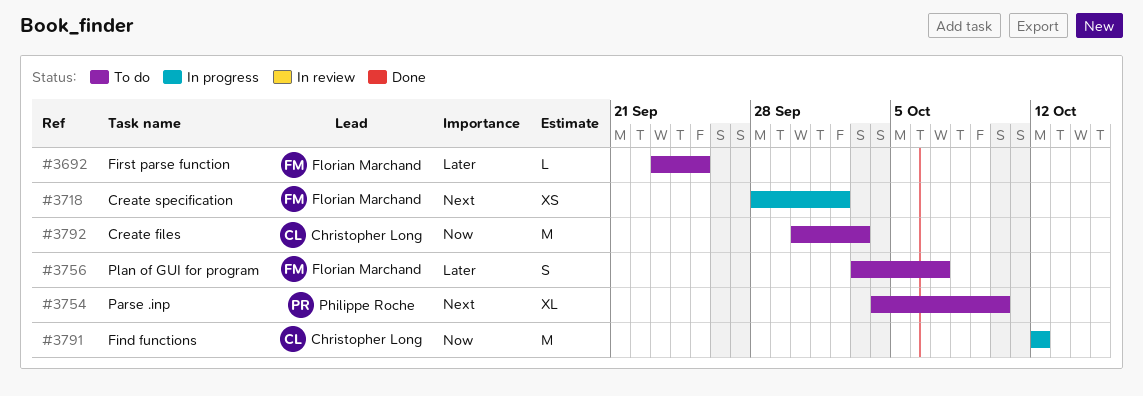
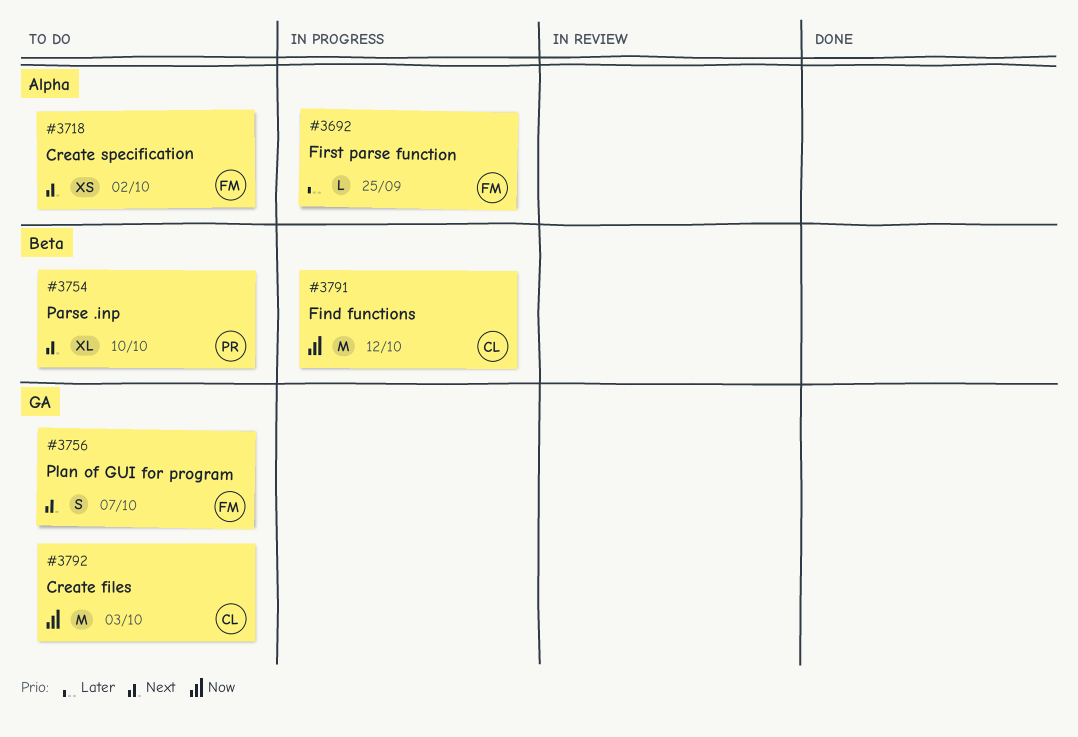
#3692, status: To do -> In progress
#3718, status: In progress -> To do
#3756, priority: Later -> Next

